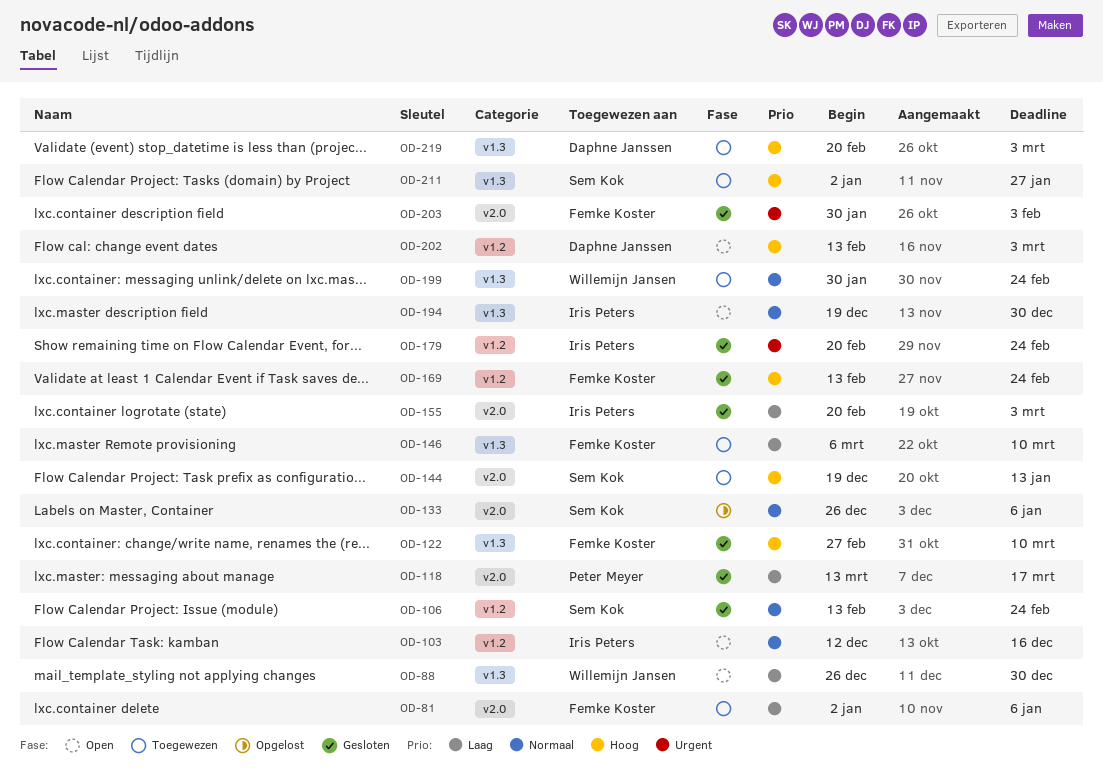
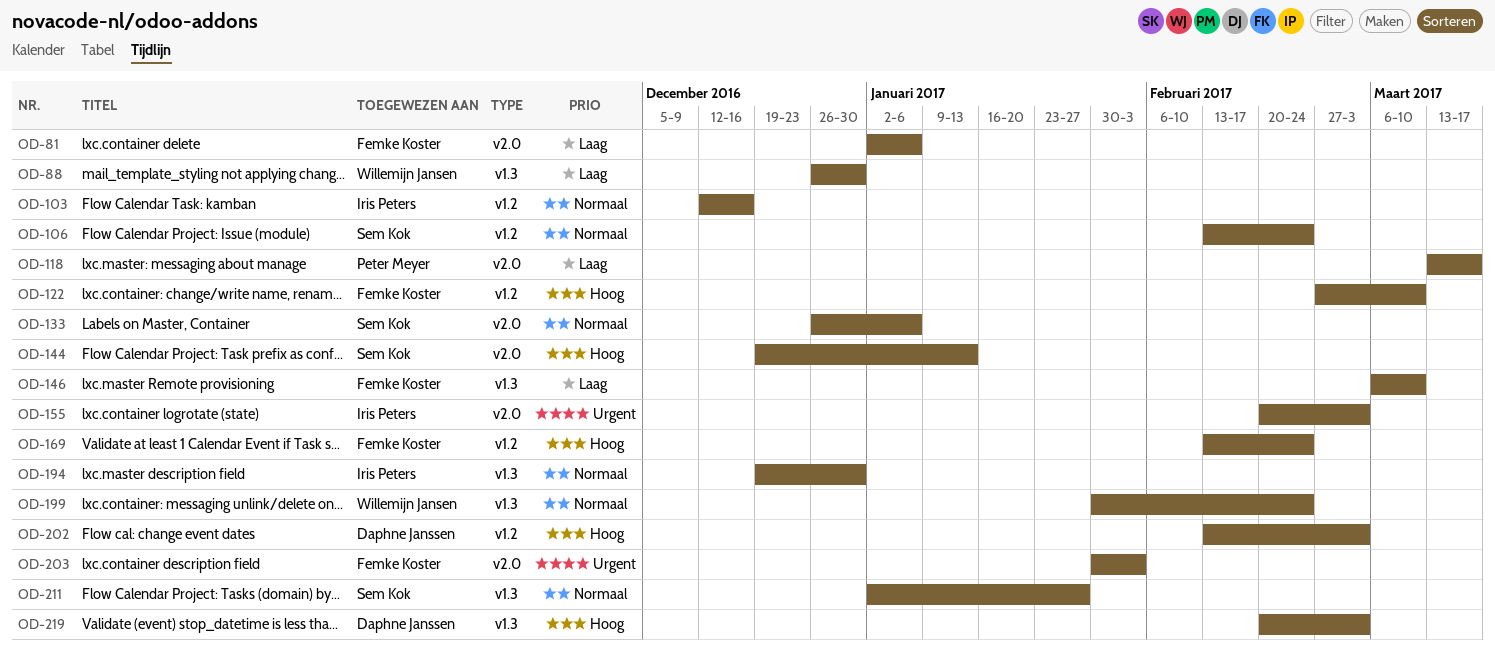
OD-122, label: v1.3 -> v1.2
OD-155, priority: Laag -> Urgent
OD-179: present -> none
OD-211, priority: Hoog -> Normaal

